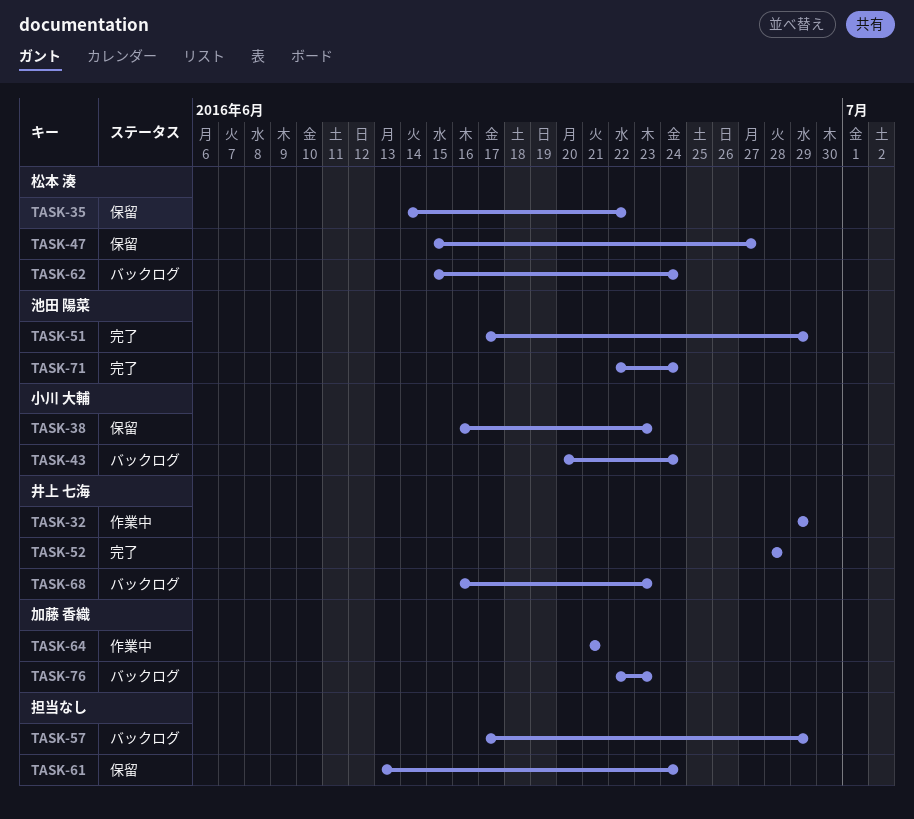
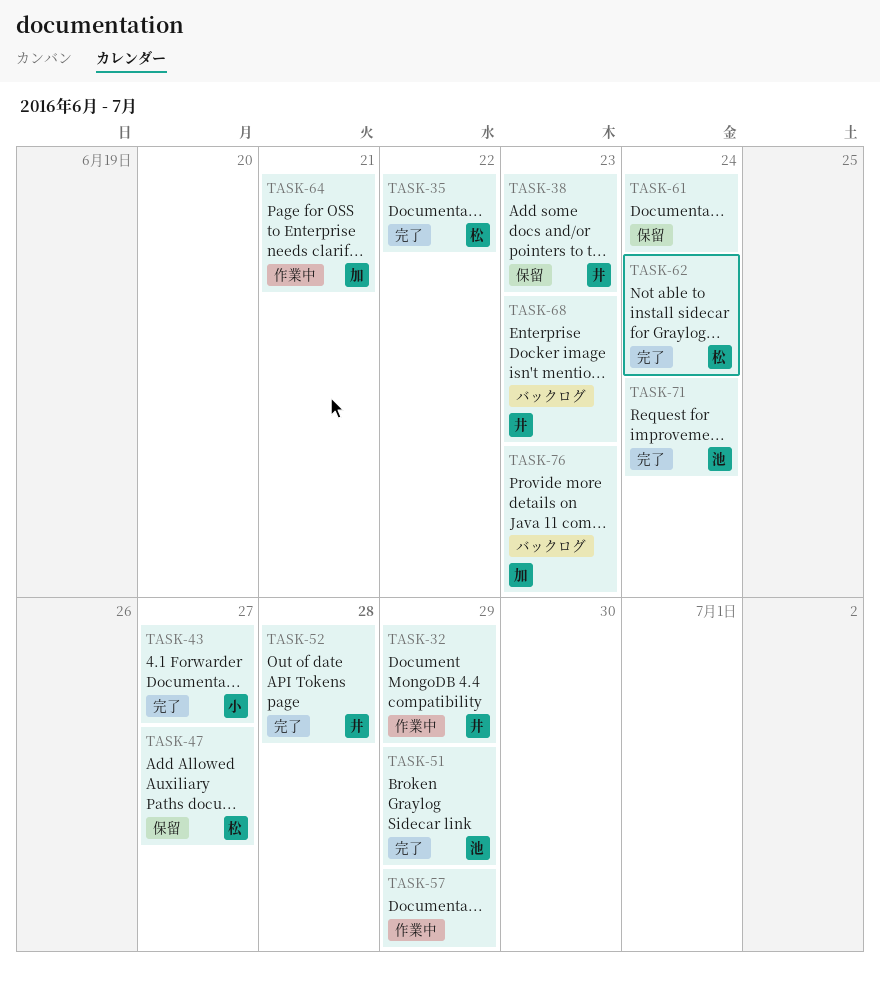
TASK-35, status: 保留 -> 完了
TASK-38, owner: 小川 大輔 -> 井上 七海
TASK-43, status: バックログ -> 完了
TASK-43, due: Jun 24 -> Jun 27
TASK-57, status: バックログ -> 作業中
TASK-62, status: バックログ -> 完了

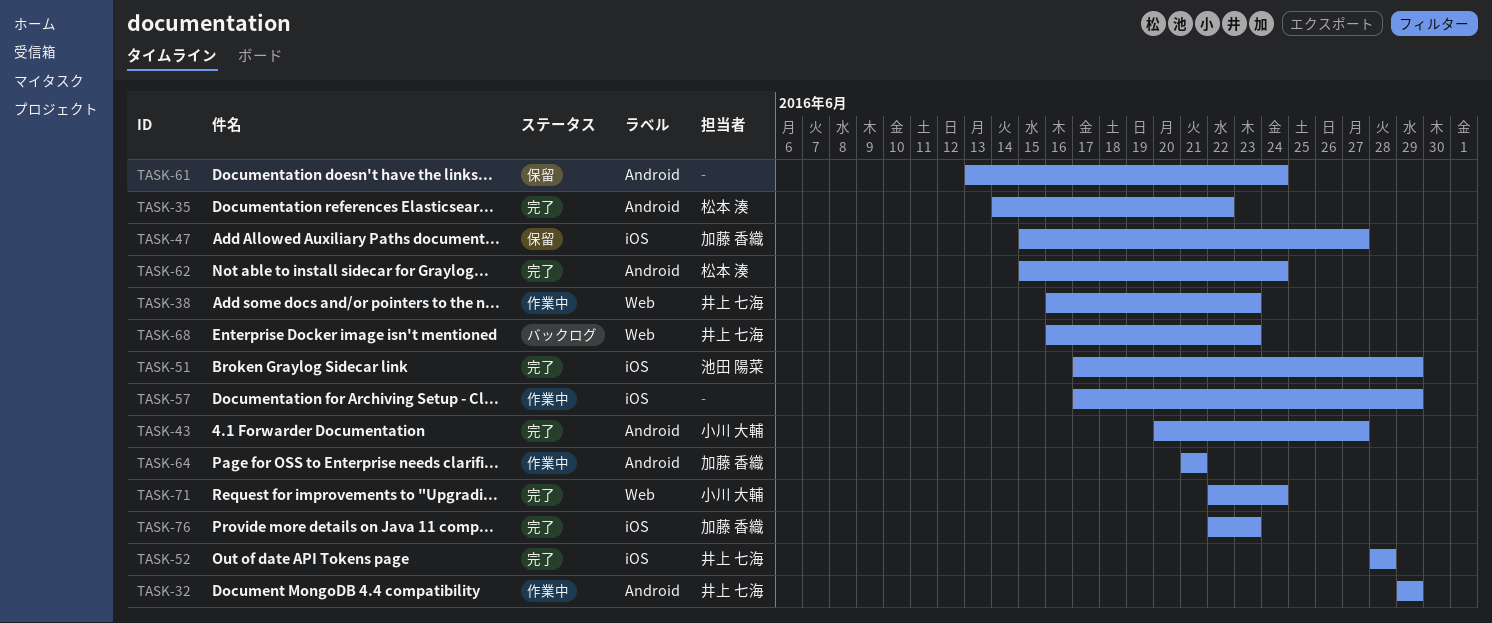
TASK-38, status: 保留 -> 作業中
TASK-47, owner: 松本 湊 -> 加藤 香織
TASK-71, owner: 池田 陽菜 -> 小川 大輔
TASK-76, status: バックログ -> 完了

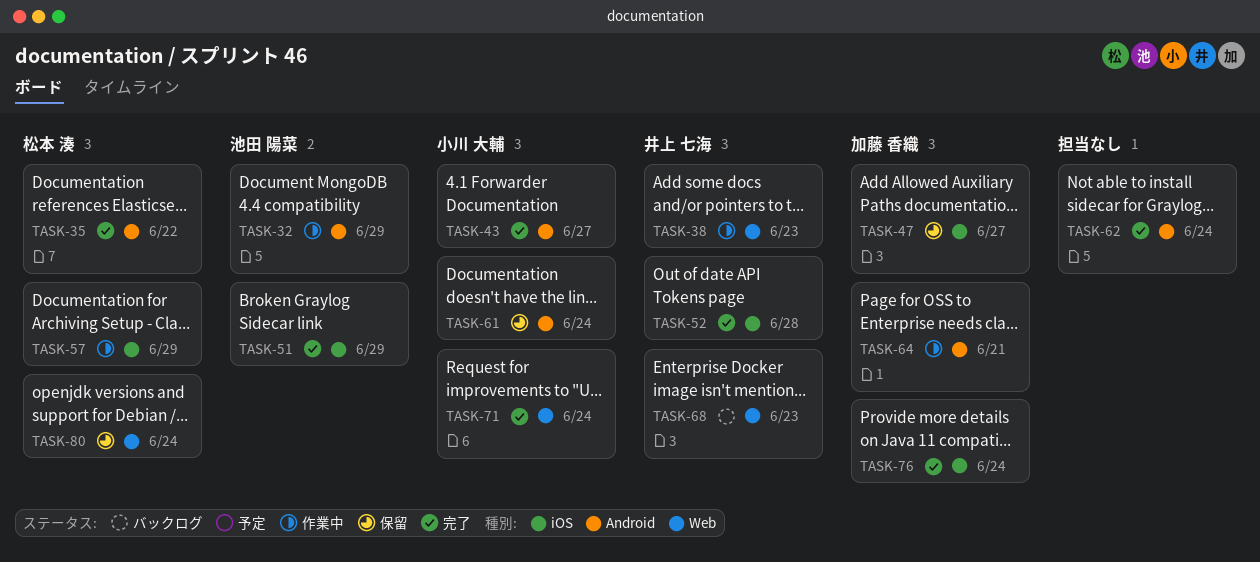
TASK-32, owner: 井上 七海 -> 池田 陽菜
TASK-57, owner: none -> 松本 湊
TASK-61, owner: none -> 小川 大輔
TASK-62, owner: 松本 湊 -> none
TASK-76, due: Jun 23 -> Jun 24
TASK-80: none -> present

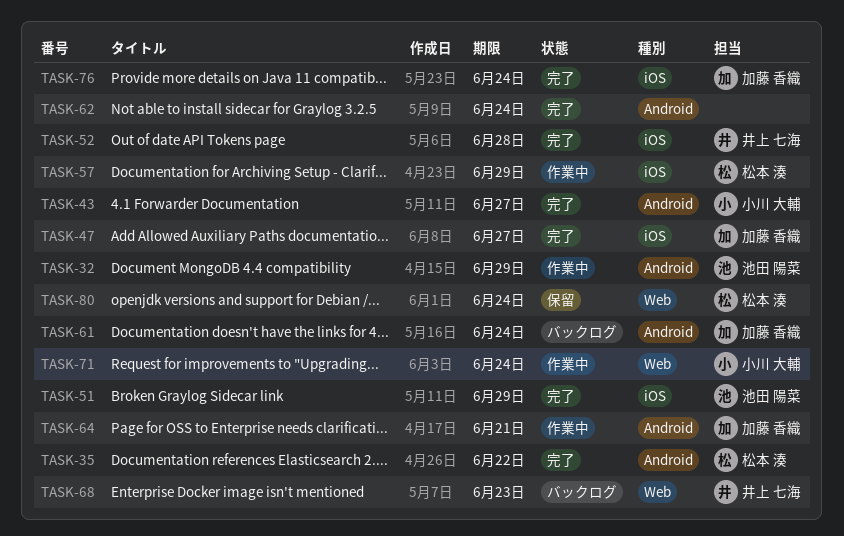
TASK-38: present -> none
TASK-47, status: 保留 -> 完了
TASK-61, status: 保留 -> バックログ
TASK-61, owner: 小川 大輔 -> 加藤 香織
TASK-71, status: 完了 -> 作業中

